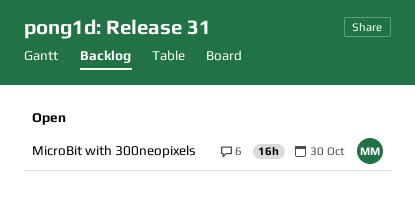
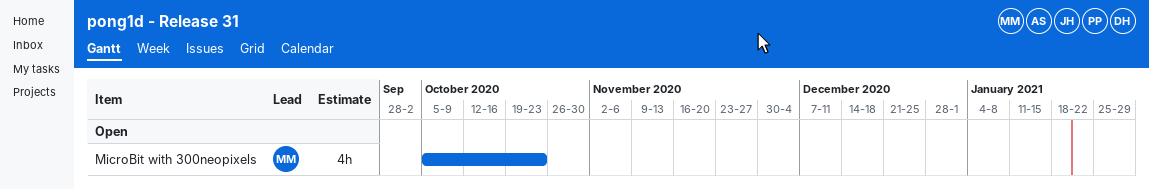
MicroBit with 300neopixels, estimate: 16h -> 4h
MicroBit with 300neopixels, due: Oct 30 -> Oct 23

